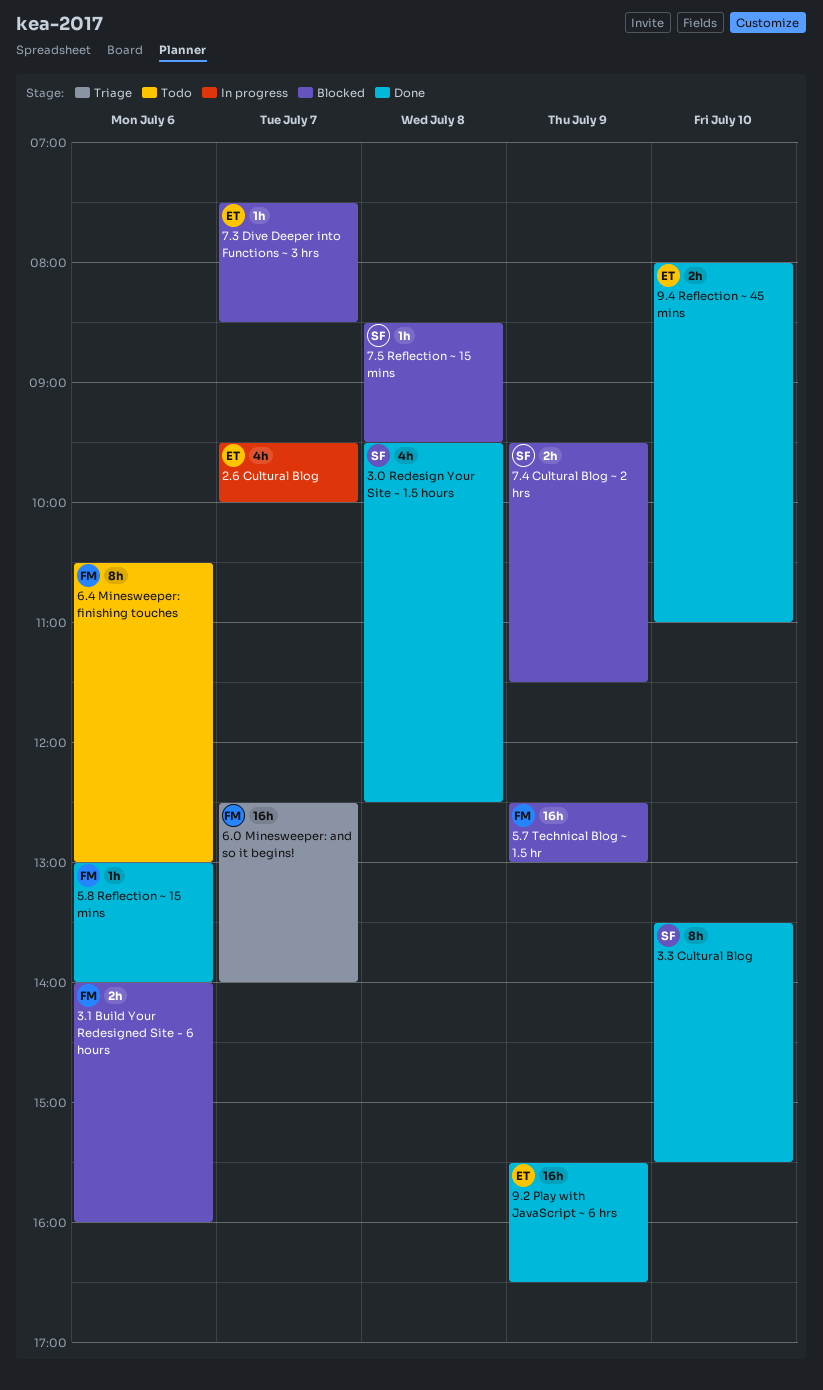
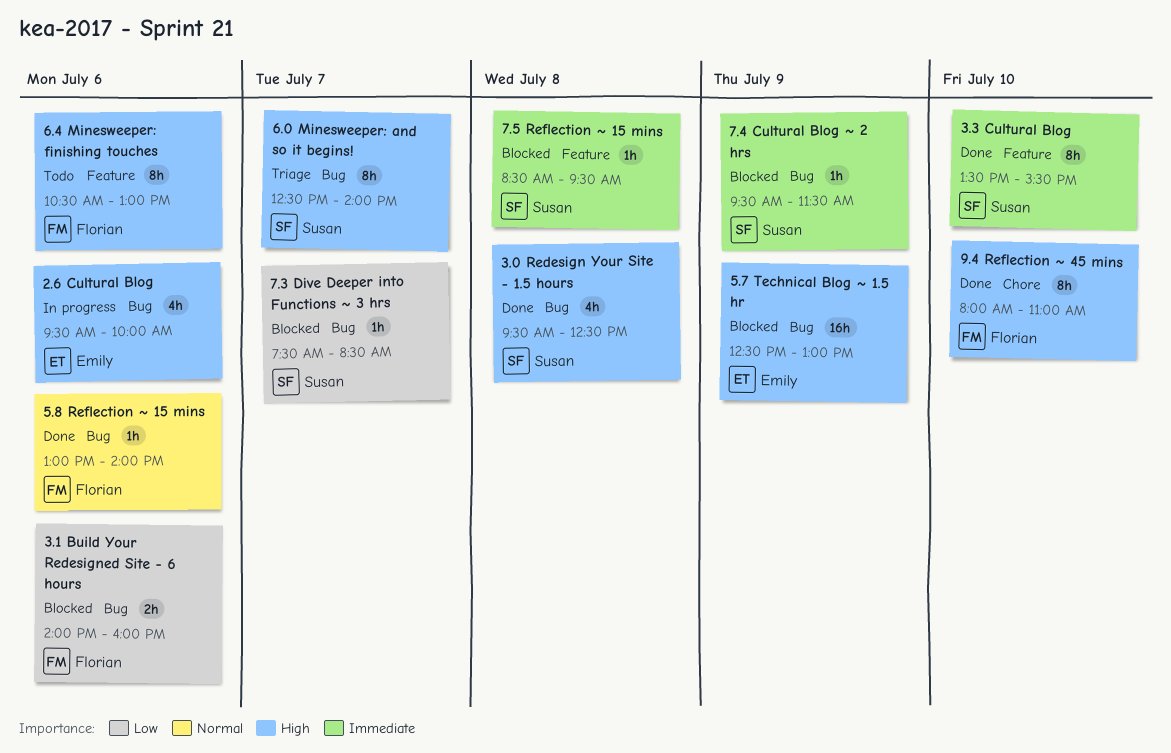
2.6 Cultural Blog, day: Jul 7 -> Jul 6
5.7 Technical Blog ~ 1.5 hr, owner: Florian -> Emily
6.0 Minesweeper: and so it begins!, owner: Florian -> Susan
6.0 Minesweeper: and so it begins!, estimate: 16h -> 8h
7.3 Dive Deeper into Functions ~ 3 hrs, owner: Emily -> Susan
7.4 Cultural Blog ~ 2 hrs, estimate: 2h -> 1h
9.2 Play with JavaScript ~ 6 hrs: present -> none
9.4 Reflection ~ 45 mins, owner: Emily -> Florian
9.4 Reflection ~ 45 mins, estimate: 2h -> 8h

